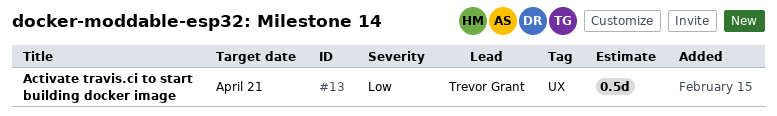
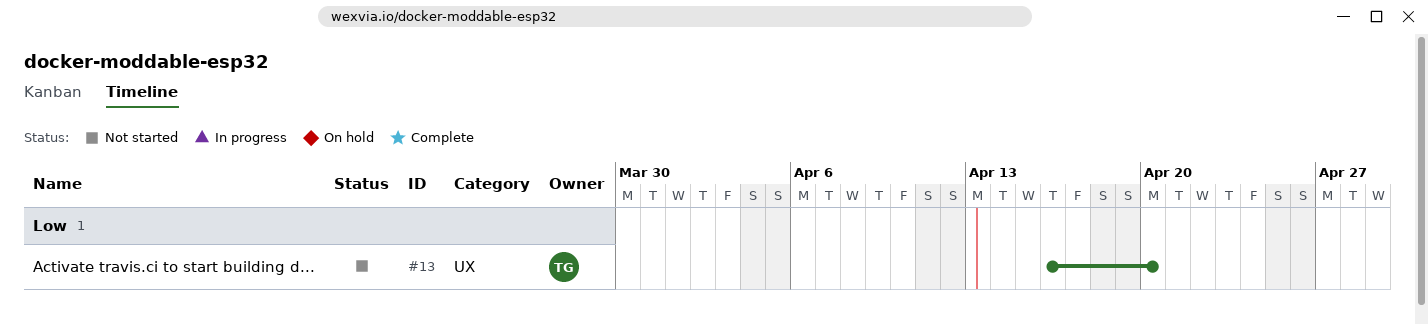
#13, due: Apr 21 -> Apr 20

